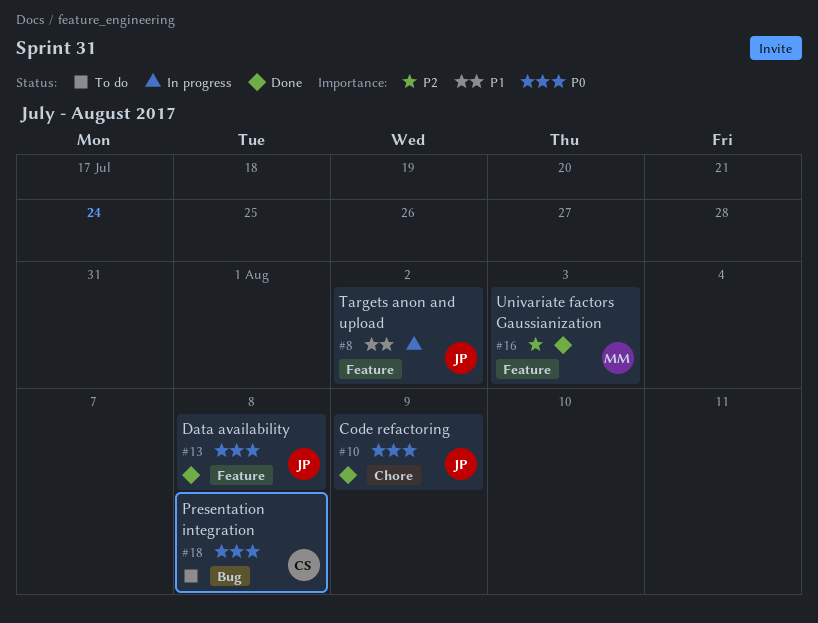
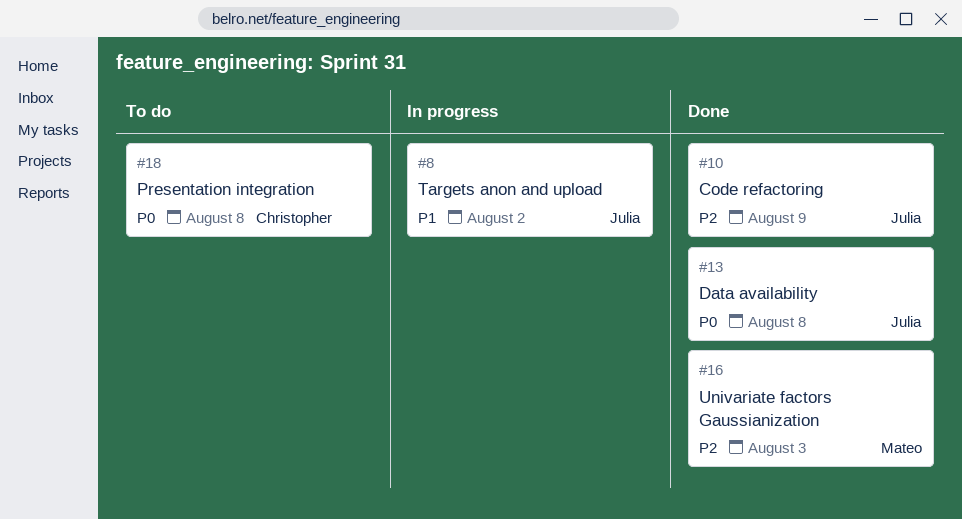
#10, priority: P0 -> P2

